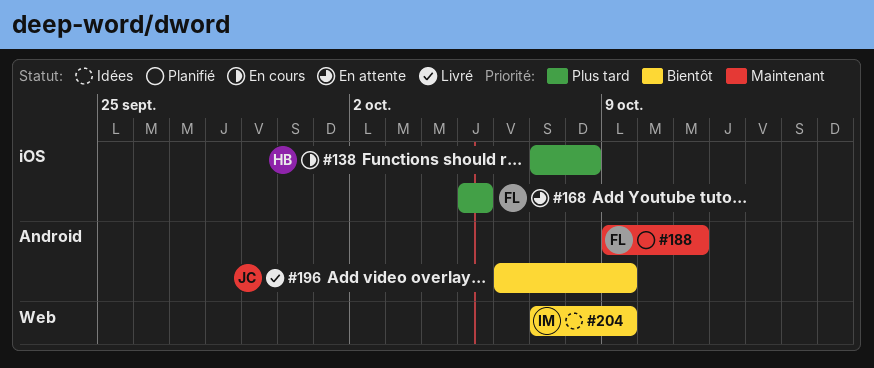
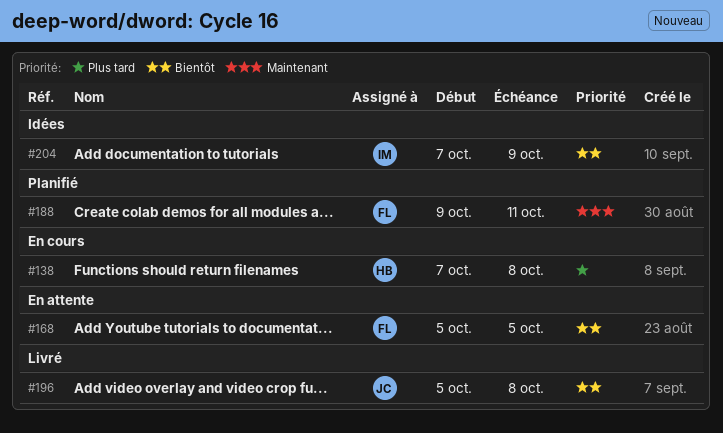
#168, priority: Plus tard -> Bientôt
#196, start: Oct 6 -> Oct 5
#196, due: Oct 9 -> Oct 8

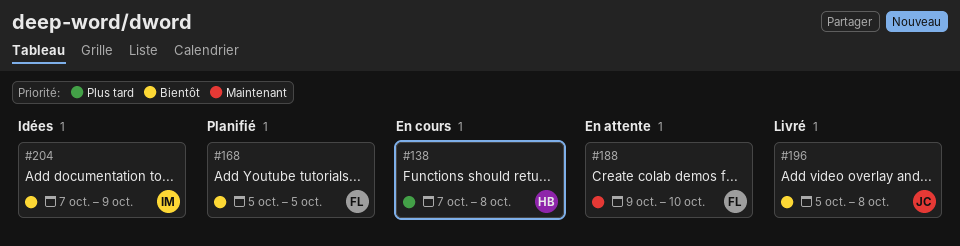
#168, status: En attente -> Planifié
#188, status: Planifié -> En attente
#188, due: Oct 11 -> Oct 10

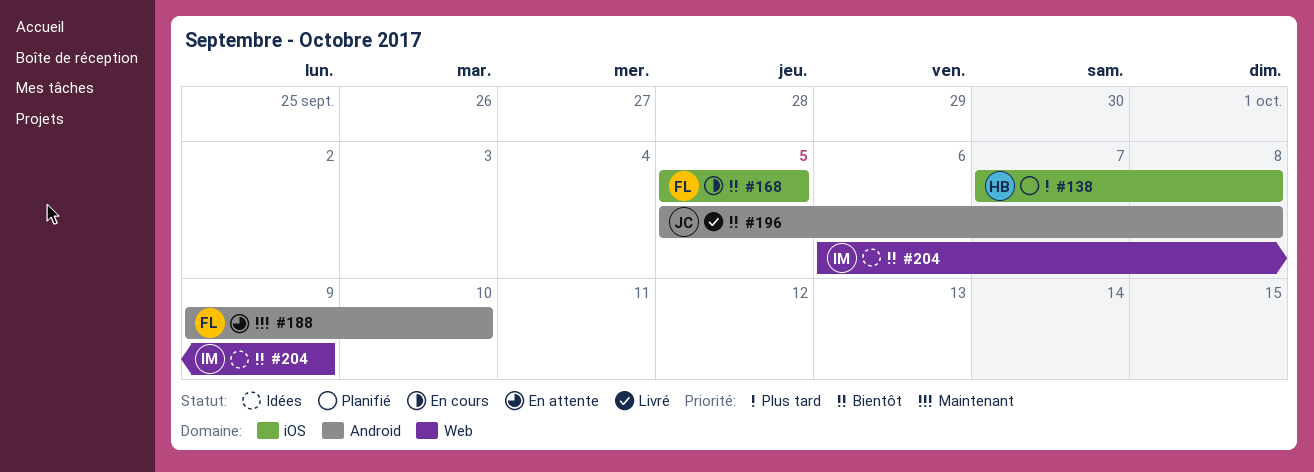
#138, status: En cours -> Planifié
#168, status: Planifié -> En cours
#204, start: Oct 7 -> Oct 6

